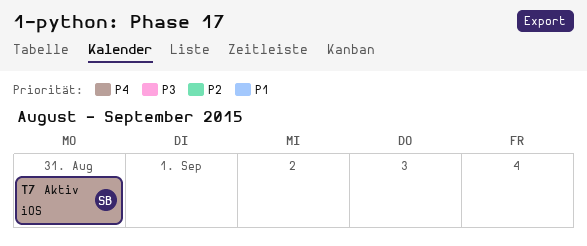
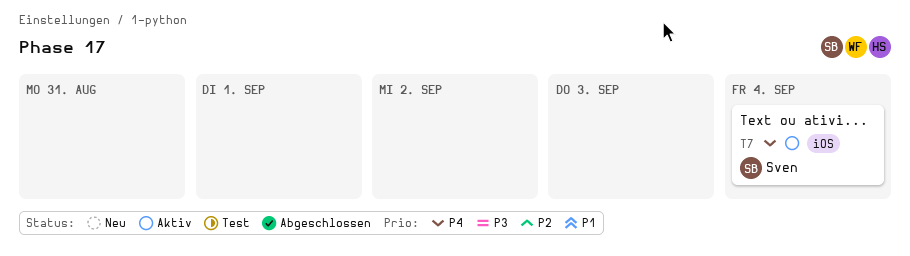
T7, due: Aug 31 -> Sep 4

